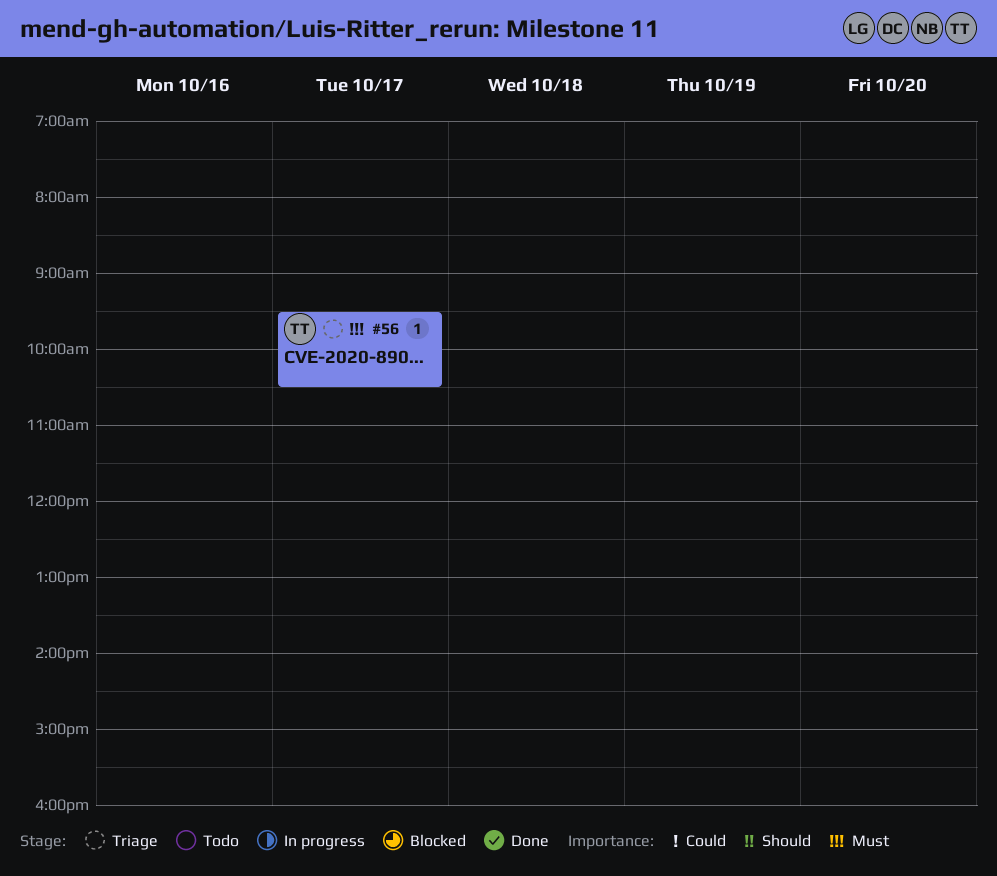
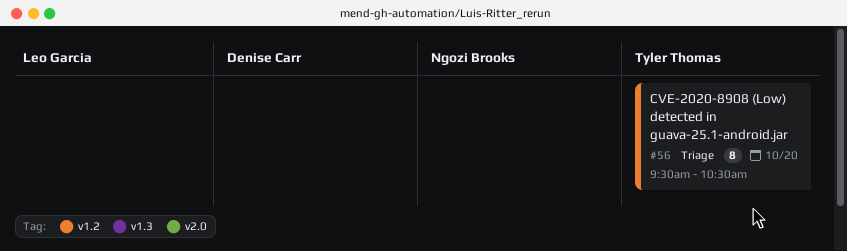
#56, estimate: 1 -> 8
#56, day: Oct 17 -> Oct 20

